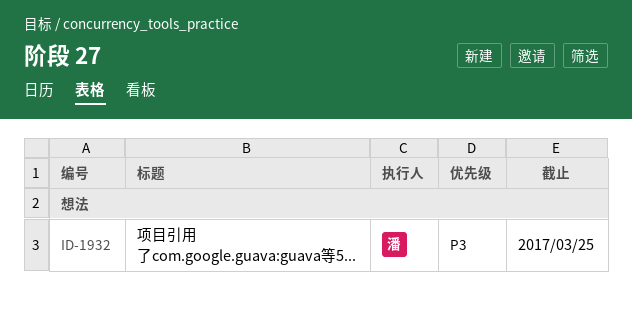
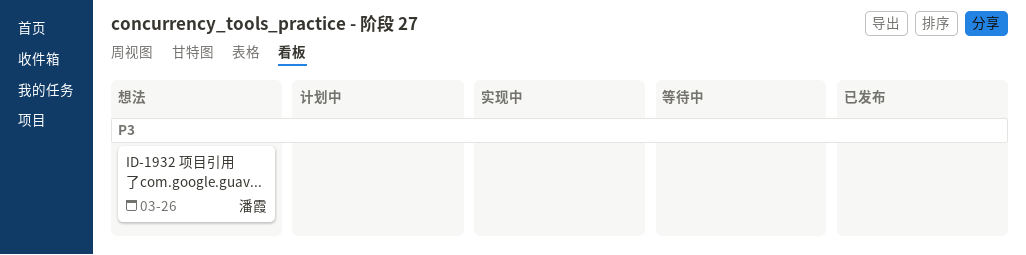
ID-1932, due: Mar 25 -> Mar 26

